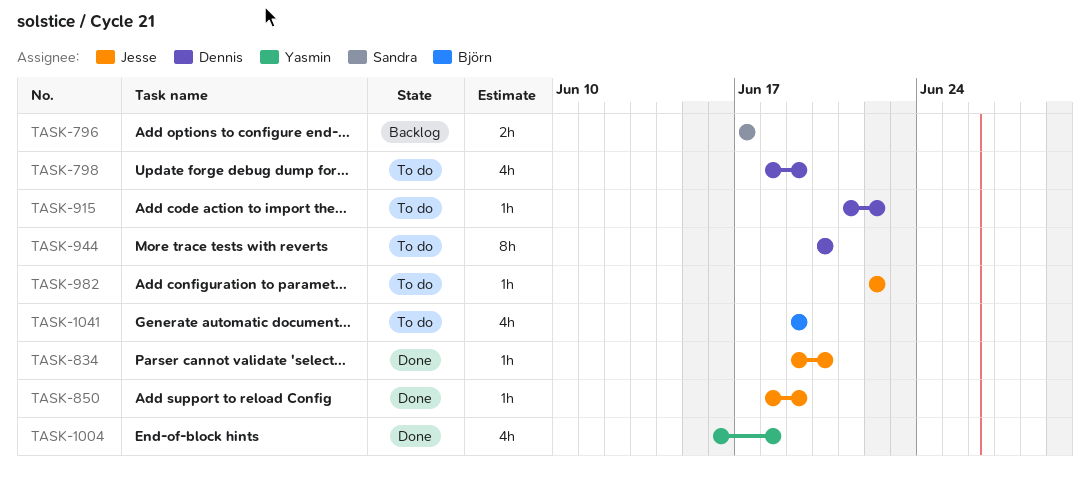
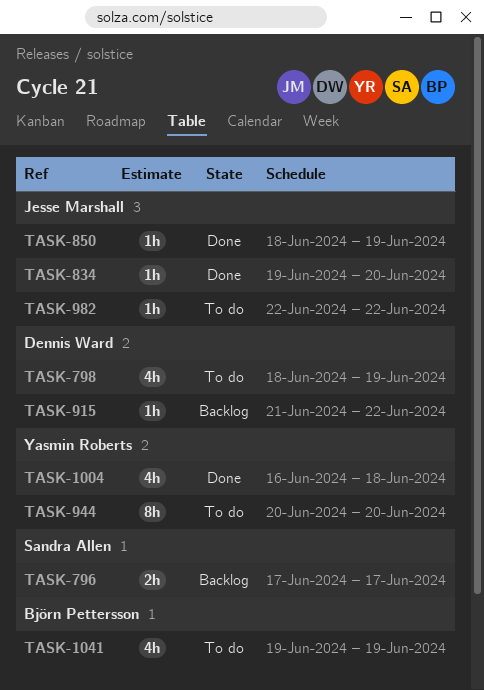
TASK-915, status: To do -> Backlog
TASK-944, owner: Dennis Ward -> Yasmin Roberts

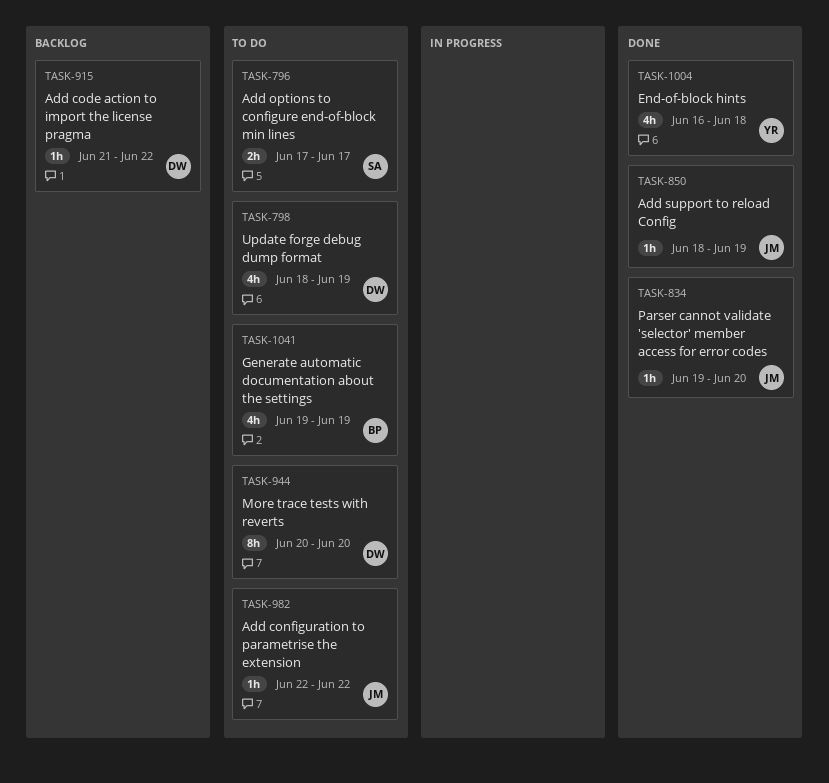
TASK-796, status: Backlog -> To do
TASK-944, owner: Yasmin Roberts -> Dennis Ward

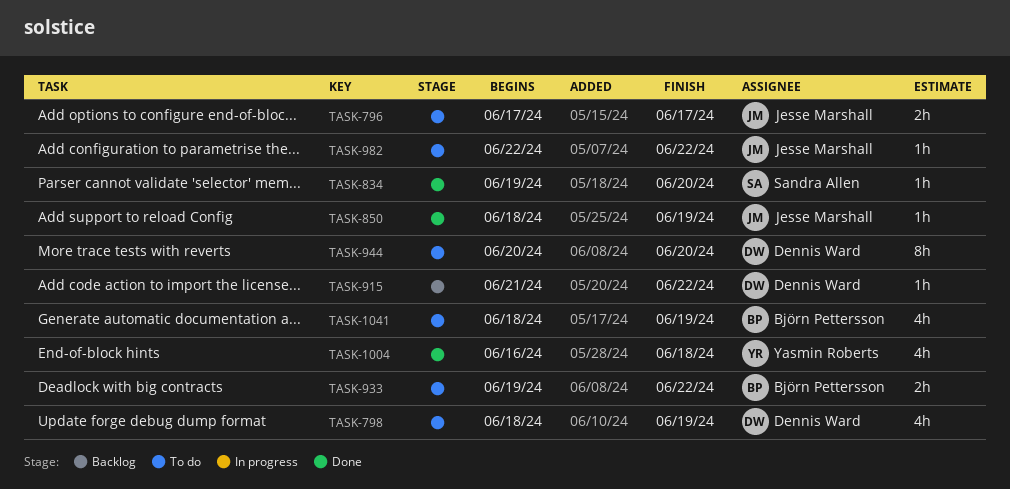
TASK-796, owner: Sandra Allen -> Jesse Marshall
TASK-834, owner: Jesse Marshall -> Sandra Allen
TASK-933: none -> present
TASK-1041, start: Jun 19 -> Jun 18

